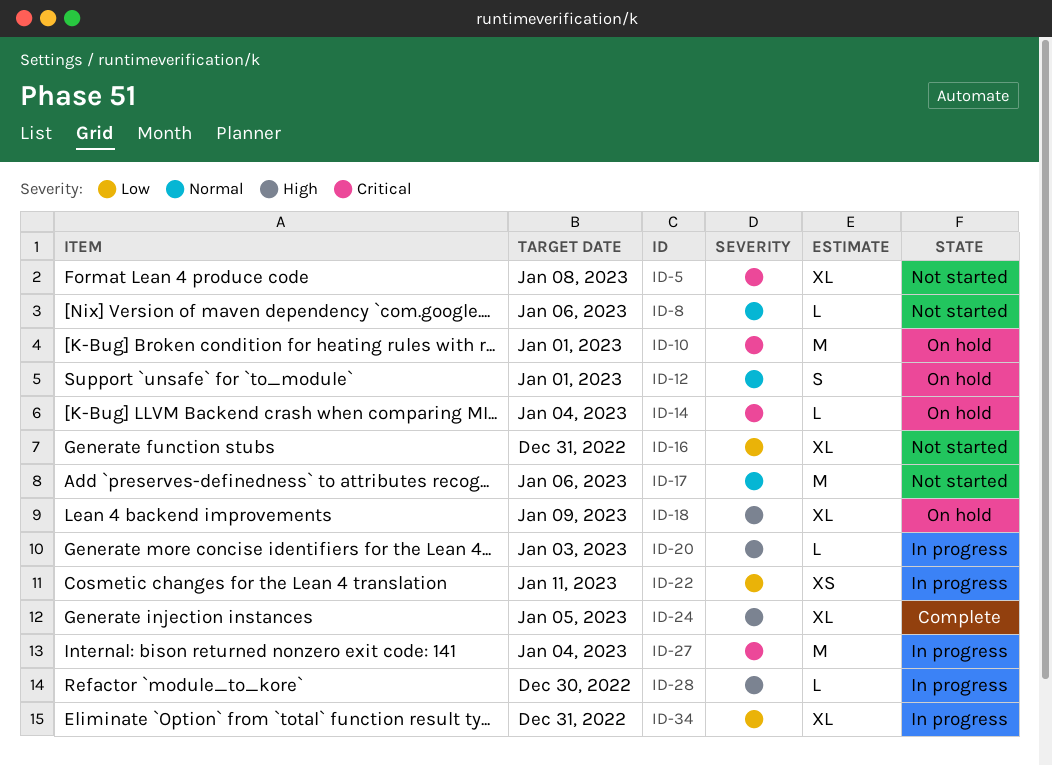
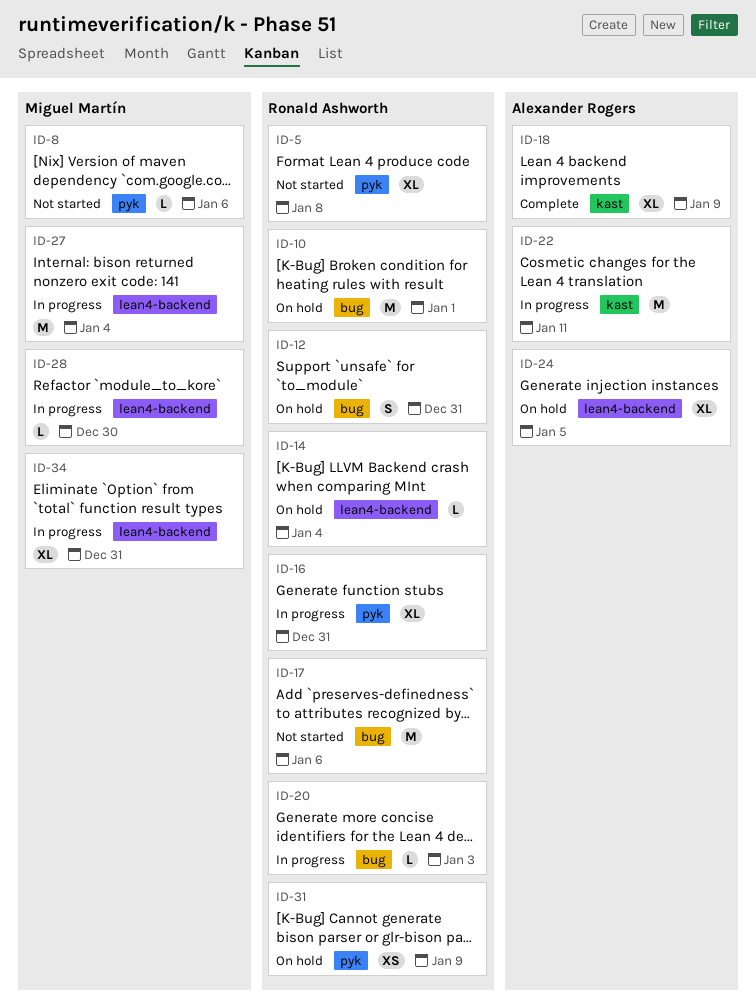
ID-12, due: Jan 1 -> Dec 31
ID-16, status: Not started -> In progress
ID-18, status: On hold -> Complete
ID-22, estimate: XS -> M
ID-24, status: Complete -> On hold
ID-31: none -> present

